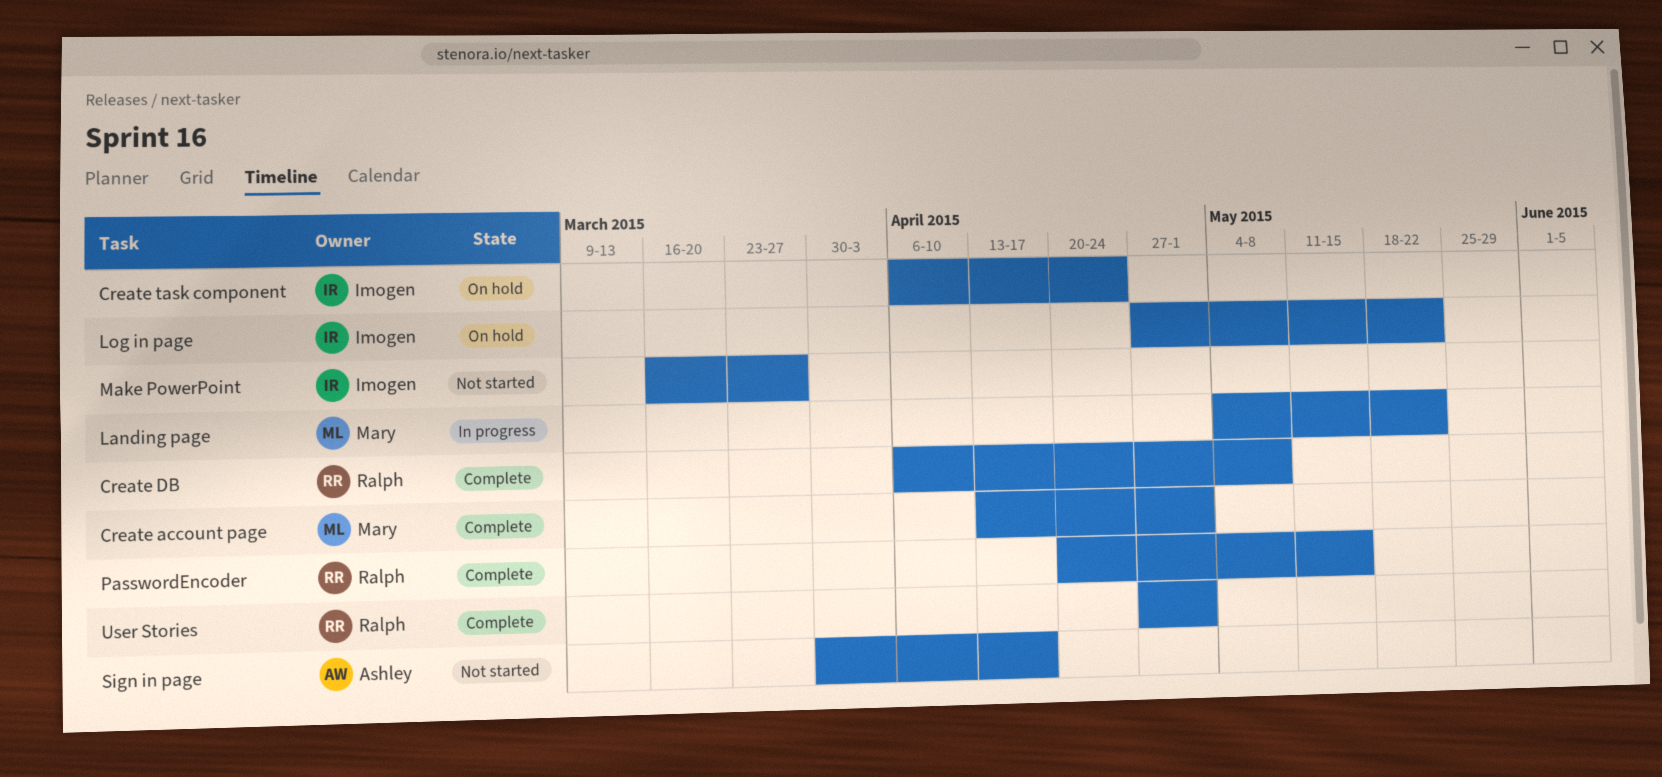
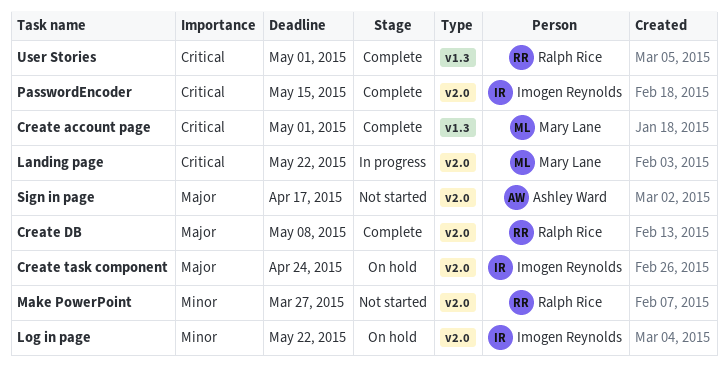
Make PowerPoint, owner: Imogen Reynolds -> Ralph Rice
PasswordEncoder, owner: Ralph Rice -> Imogen Reynolds

